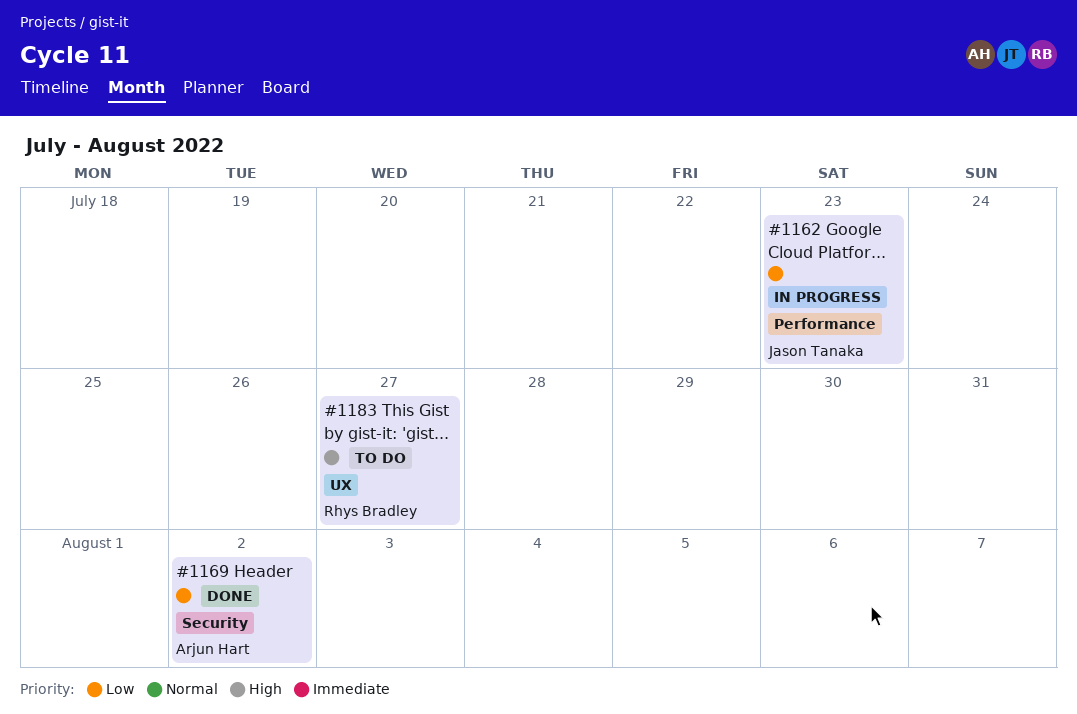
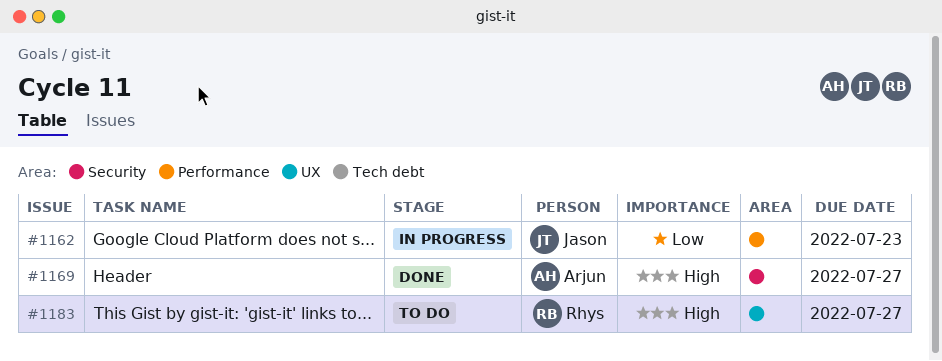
#1169, priority: Low -> High
#1169, due: Aug 2 -> Jul 27

